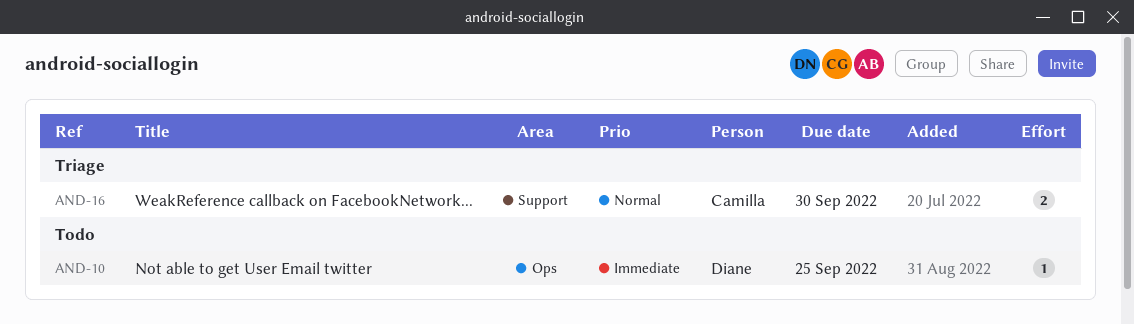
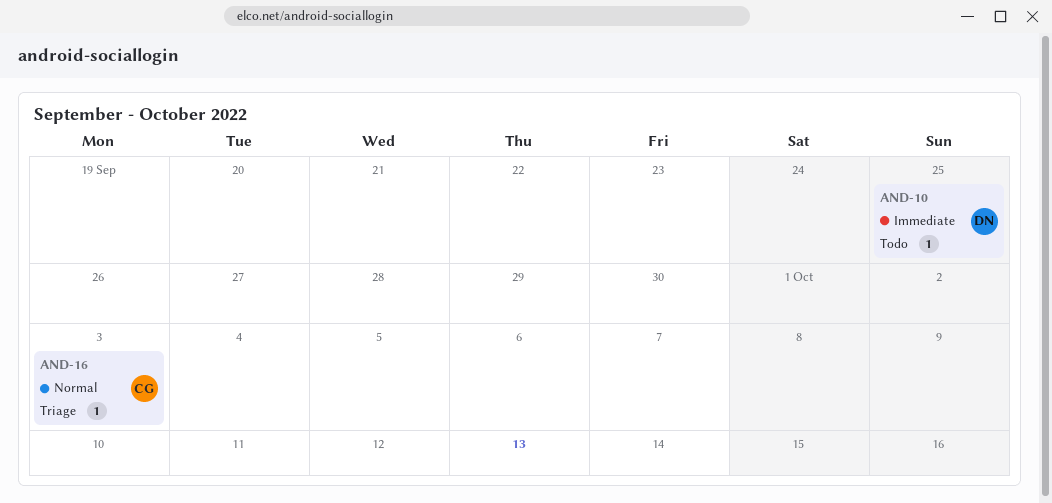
AND-16, estimate: 2 -> 1
AND-16, due: Sep 30 -> Oct 3

